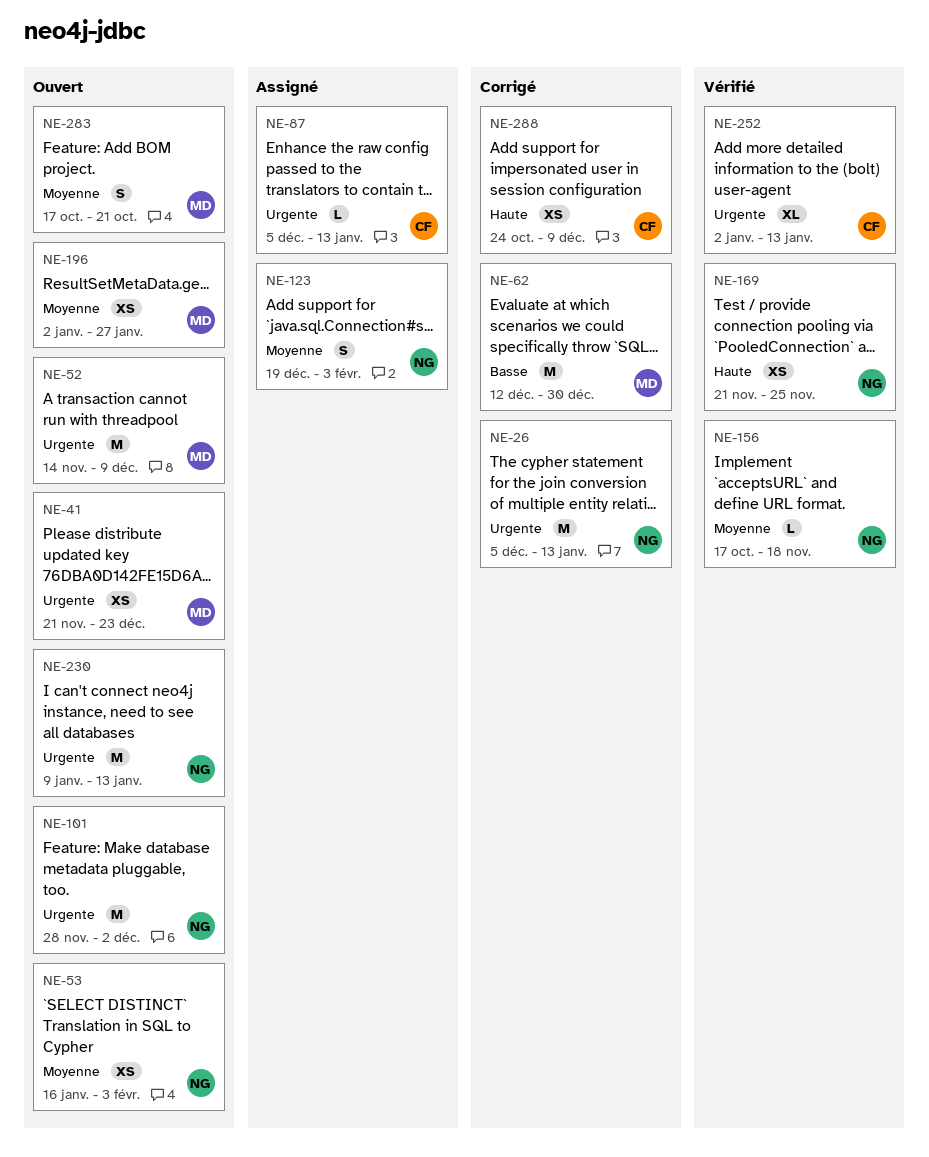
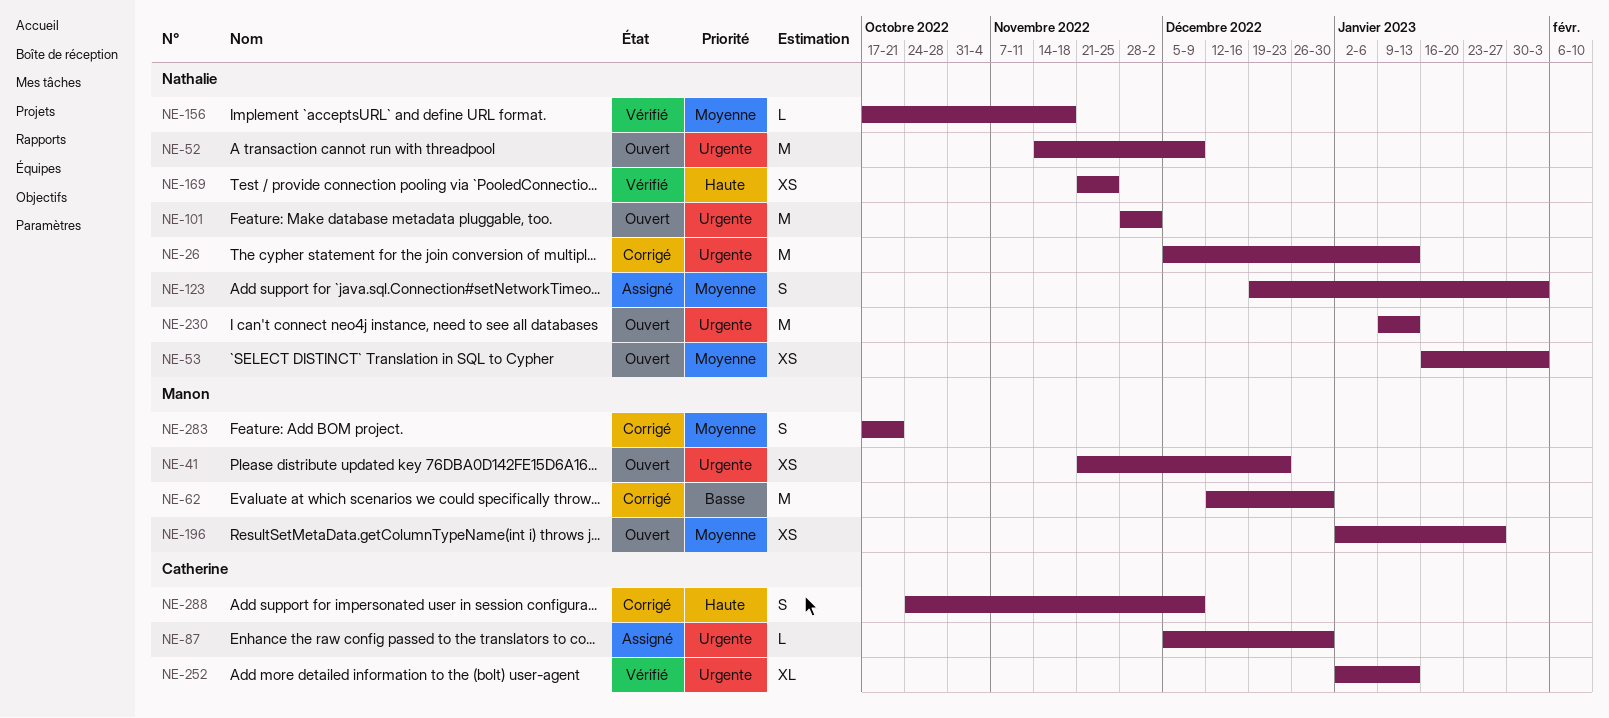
NE-52, owner: Manon -> Nathalie
NE-87, due: Jan 13 -> Dec 30
NE-283, status: Ouvert -> Corrigé
NE-288, estimate: XS -> S

